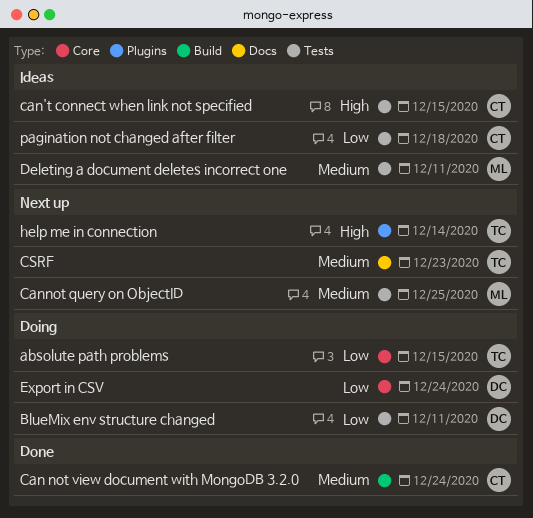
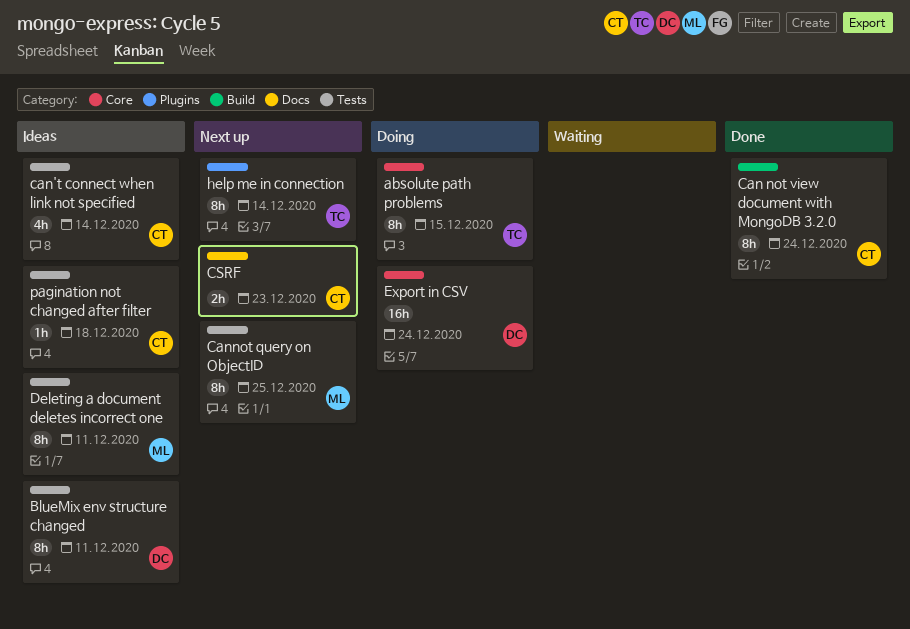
BlueMix env structure changed, status: Doing -> Ideas
can't connect when link not specified, due: Dec 15 -> Dec 14
CSRF, owner: TC -> CT

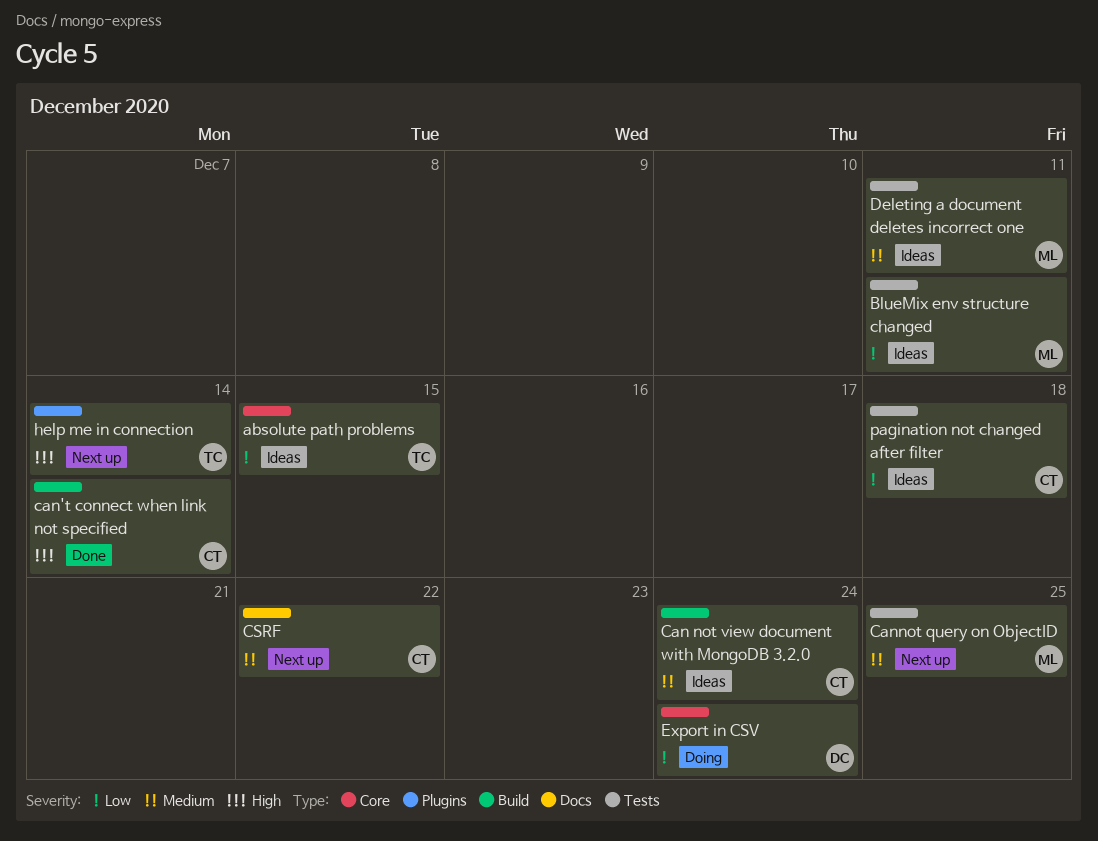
absolute path problems, status: Doing -> Ideas
BlueMix env structure changed, owner: DC -> ML
Can not view document with MongoDB 3.2.0, status: Done -> Ideas
can't connect when link not specified, status: Ideas -> Done
can't connect when link not specified, label: Tests -> Build
CSRF, due: Dec 23 -> Dec 22

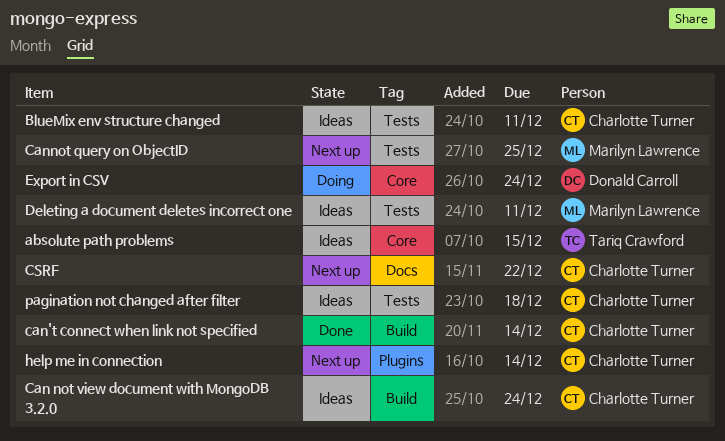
BlueMix env structure changed, owner: Marilyn Lawrence -> Charlotte Turner
help me in connection, owner: Tariq Crawford -> Charlotte Turner

